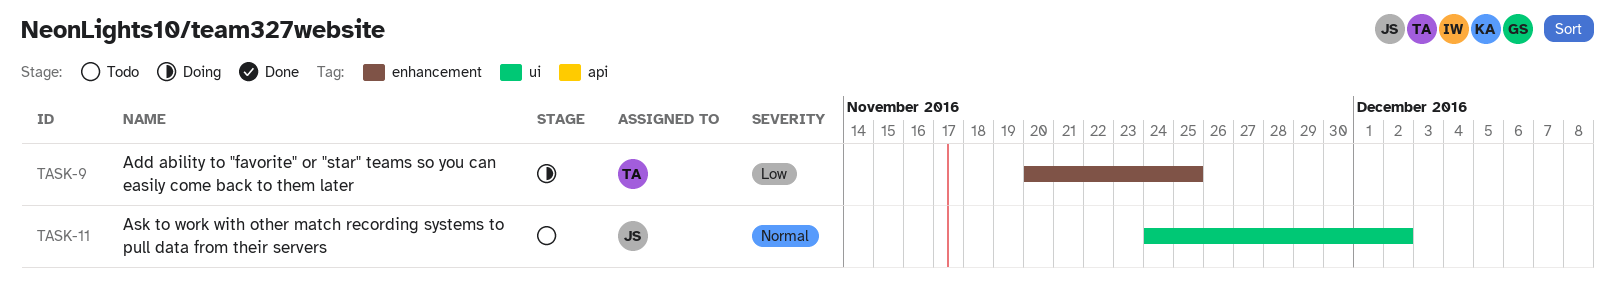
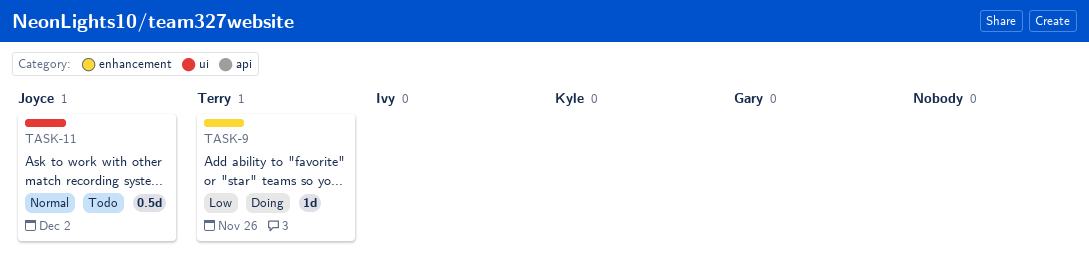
TASK-9, due: Nov 25 -> Nov 26

